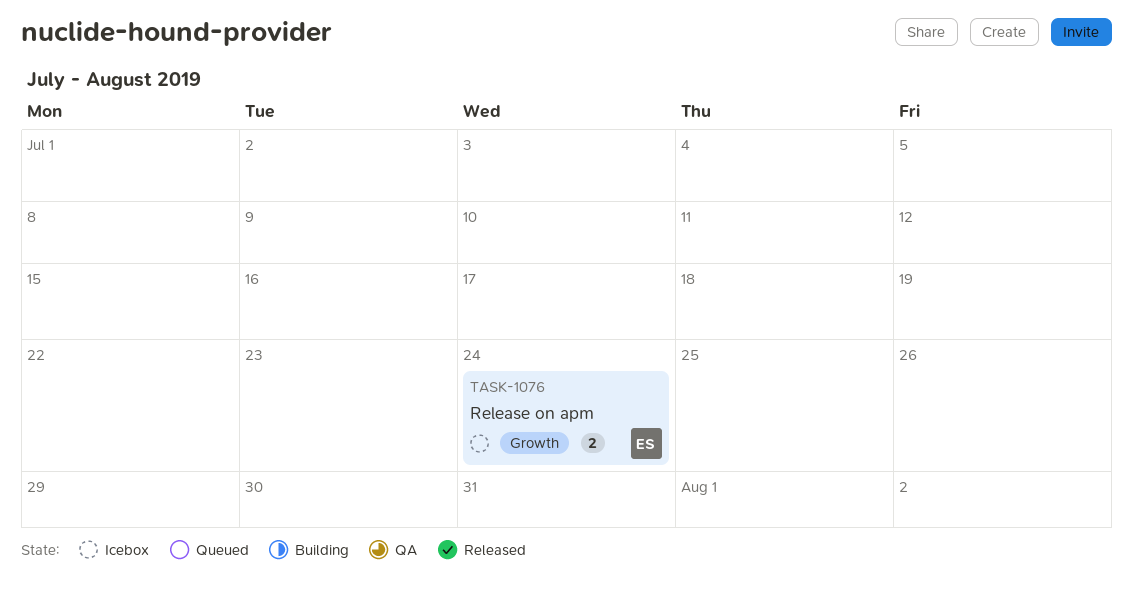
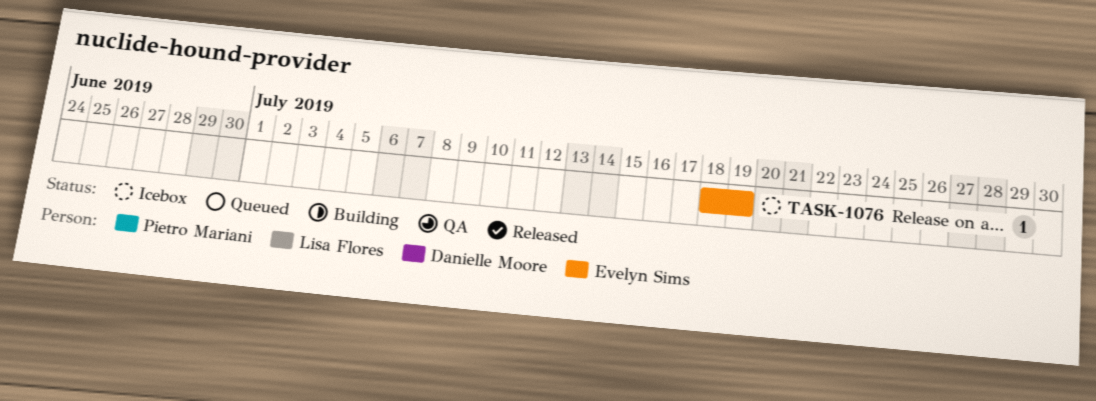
TASK-1076, estimate: 2 -> 1
TASK-1076, due: Jul 24 -> Jul 19

